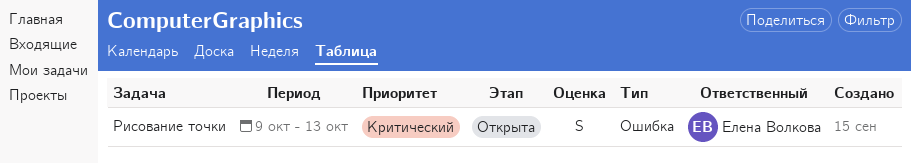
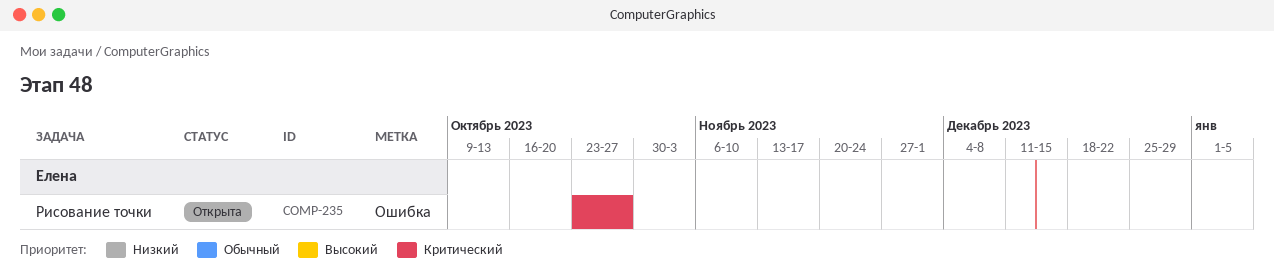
Рисование точки, start: Oct 9 -> Oct 23
Рисование точки, due: Oct 13 -> Oct 27

